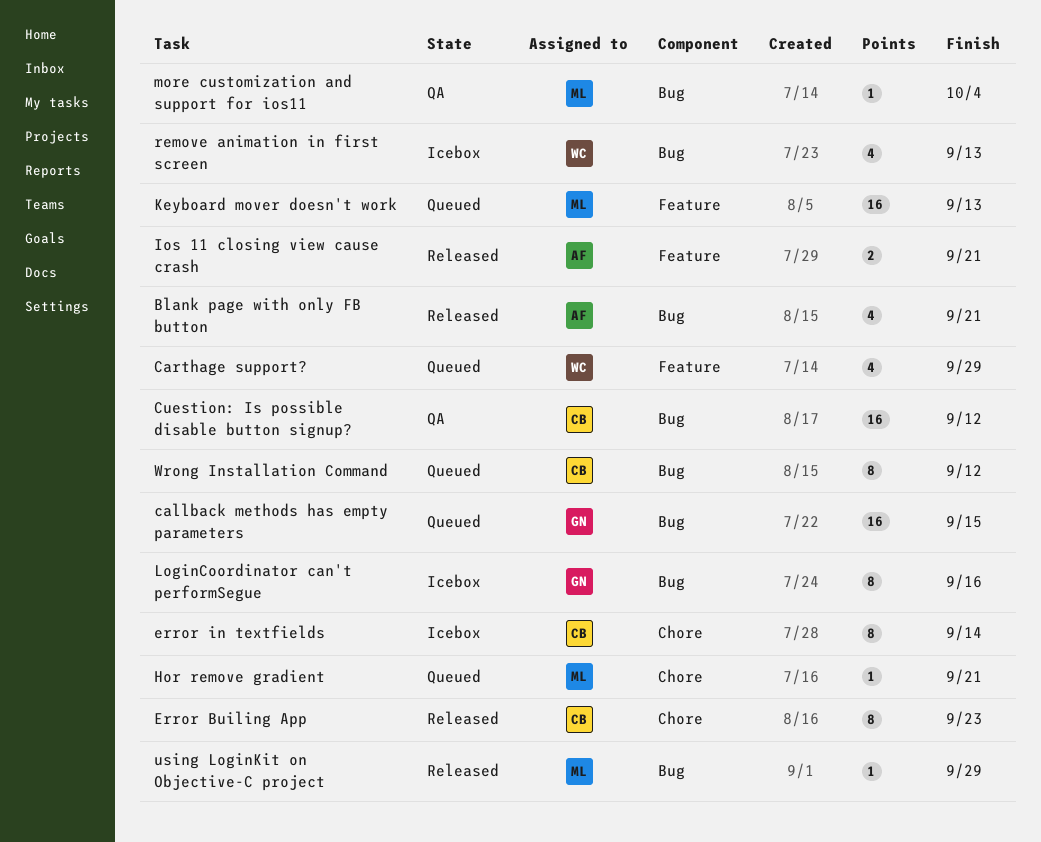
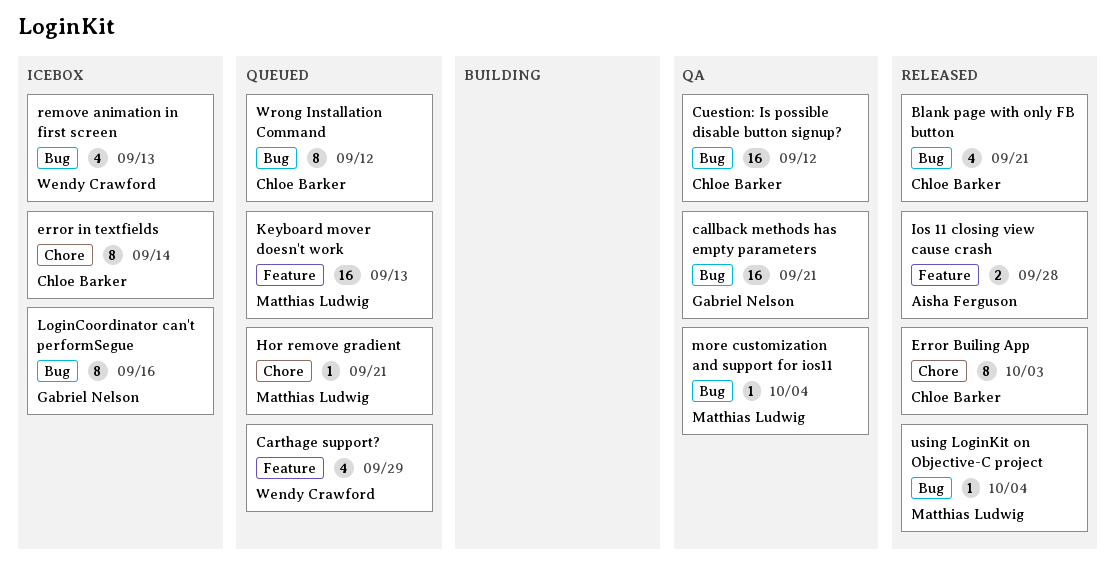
Blank page with only FB button, owner: Aisha Ferguson -> Chloe Barker
callback methods has empty parameters, status: Queued -> QA
callback methods has empty parameters, due: Sep 15 -> Sep 21
Error Builing App, due: Sep 23 -> Oct 3
Ios 11 closing view cause crash, due: Sep 21 -> Sep 28
using LoginKit on Objective-C project, due: Sep 29 -> Oct 4

